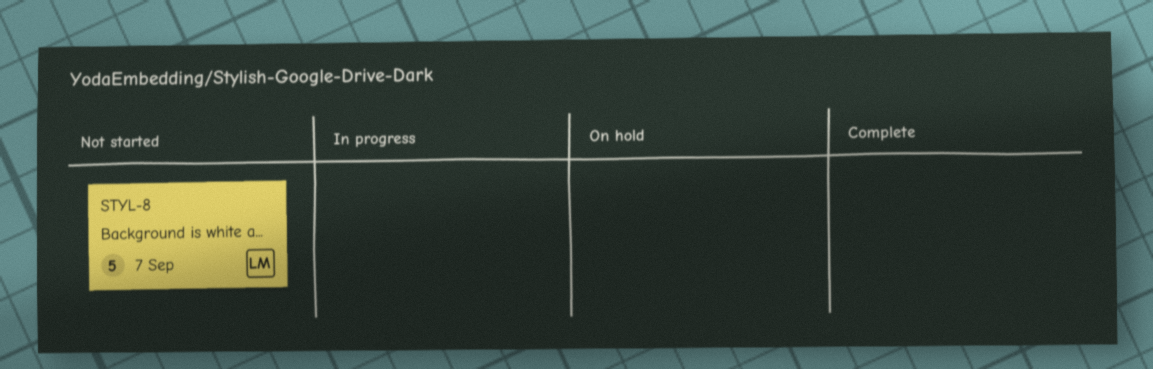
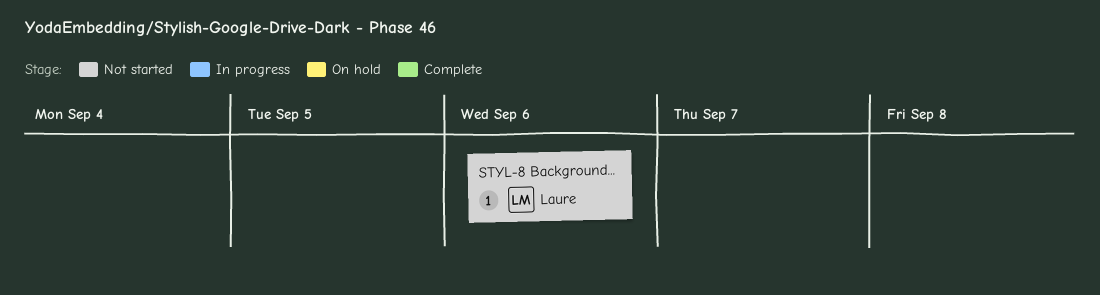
STYL-8, estimate: 5 -> 1
STYL-8, due: Sep 7 -> Sep 6

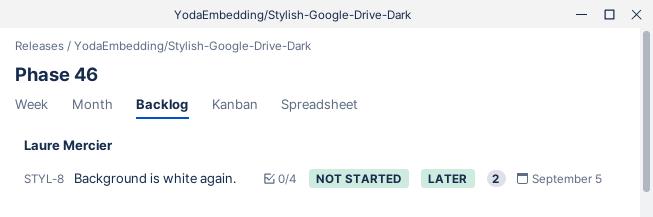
STYL-8, estimate: 1 -> 2
STYL-8, due: Sep 6 -> Sep 5

